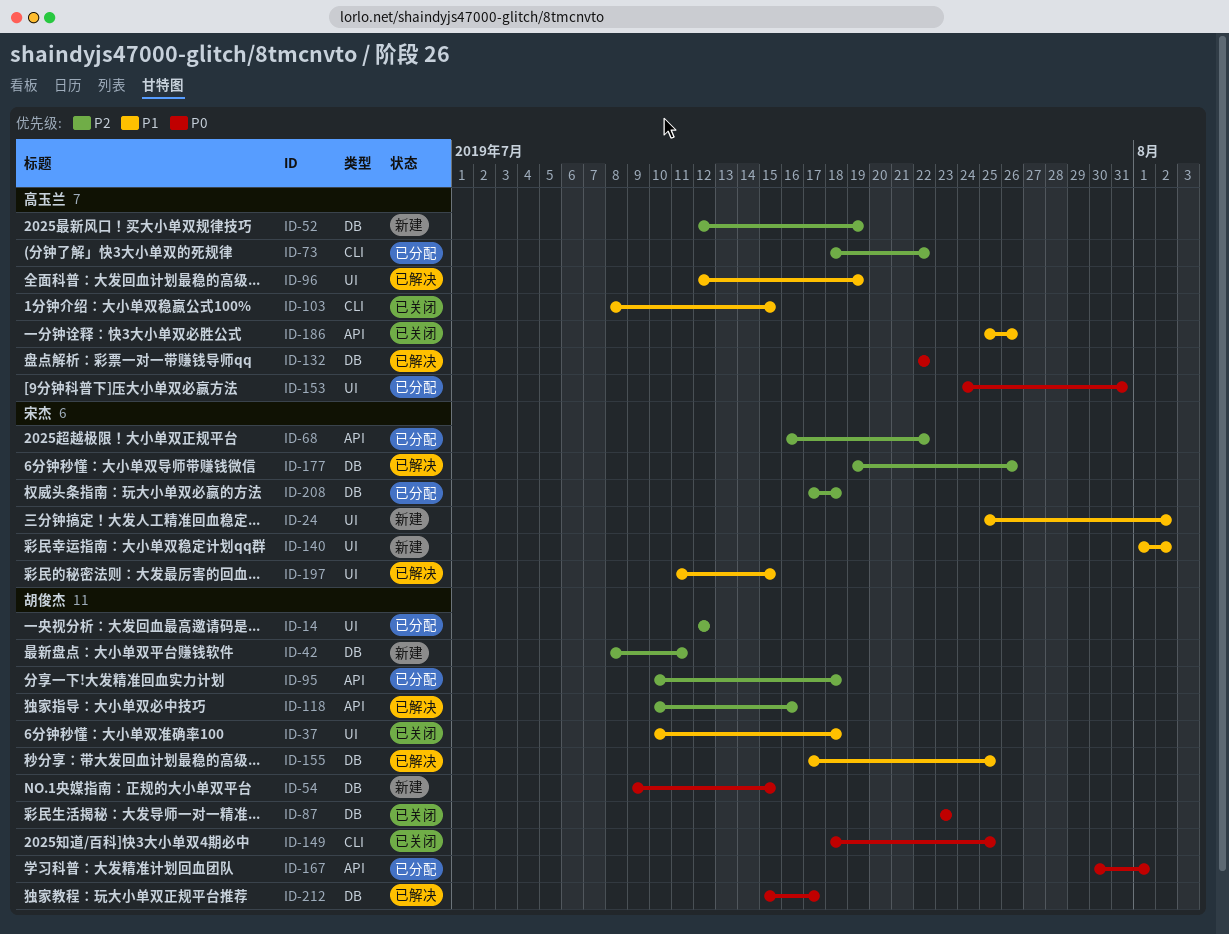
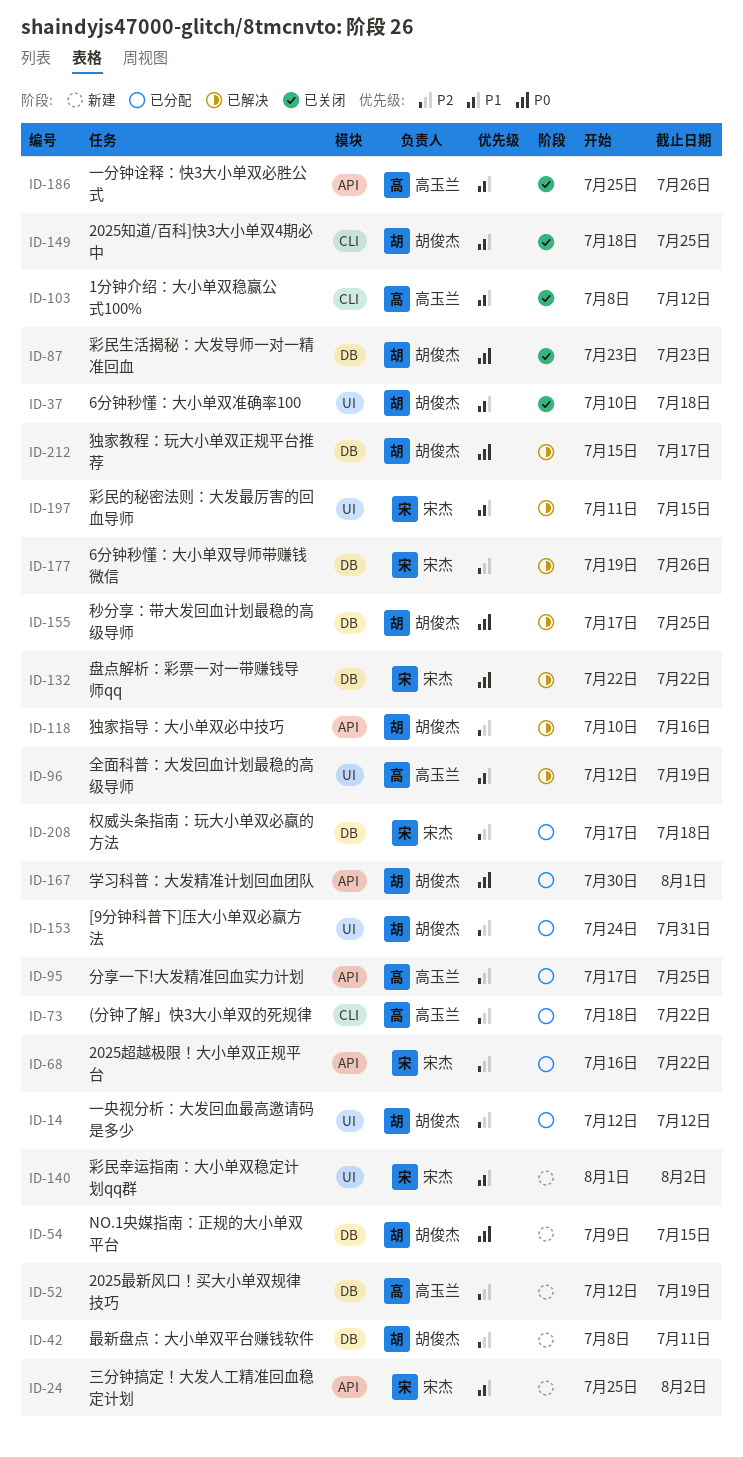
ID-24, label: UI -> API
ID-95, owner: 胡俊杰 -> 高玉兰
ID-95, start: Jul 10 -> Jul 17
ID-95, due: Jul 18 -> Jul 25
ID-103, due: Jul 15 -> Jul 12
ID-132, owner: 高玉兰 -> 宋杰
ID-149, priority: P0 -> P1
ID-153, owner: 高玉兰 -> 胡俊杰
ID-153, priority: P0 -> P2
ID-155, priority: P1 -> P0

